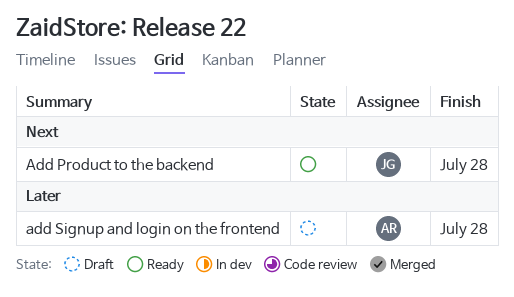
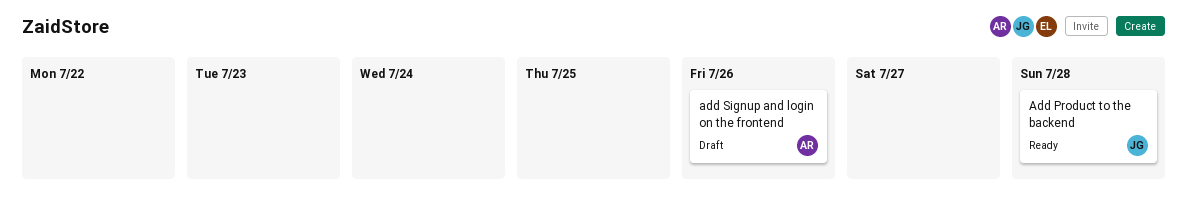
add Signup and login on the frontend, due: Jul 28 -> Jul 26

